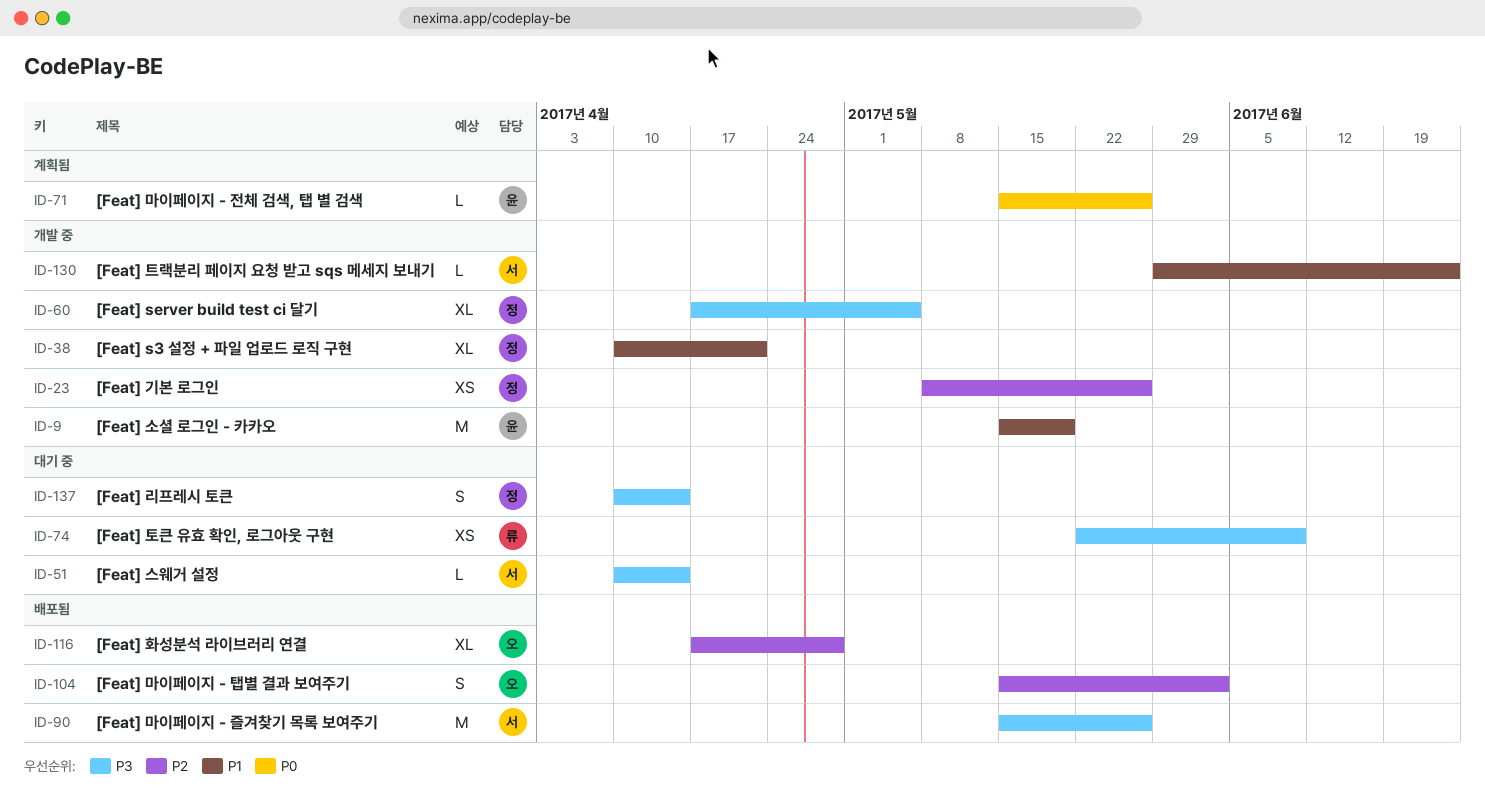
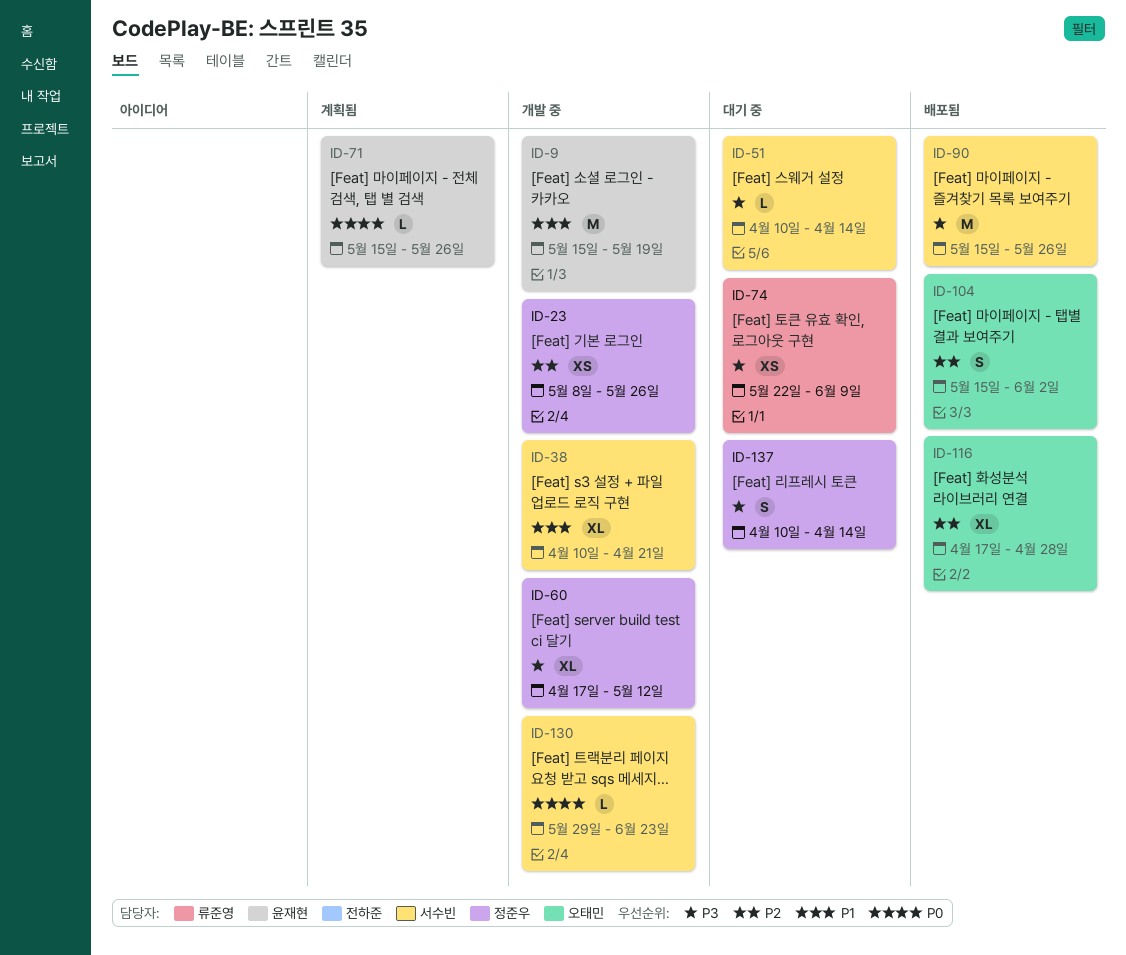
ID-38, owner: 정준우 -> 서수빈
ID-60, due: May 5 -> May 12
ID-130, priority: P1 -> P0

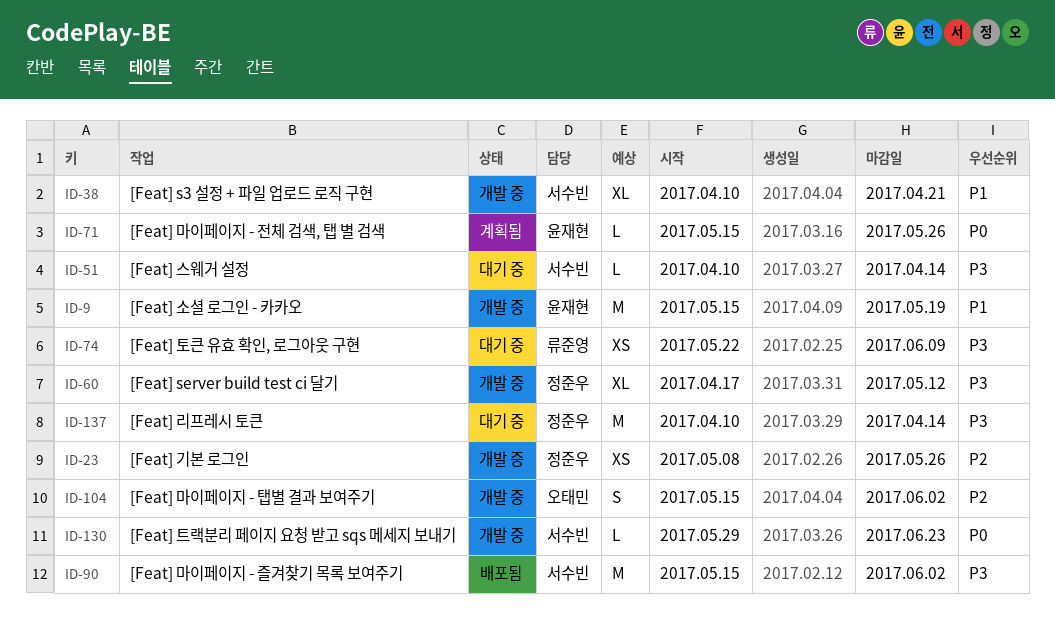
ID-90, due: May 26 -> Jun 2
ID-104, status: 배포됨 -> 개발 중
ID-116: present -> none
ID-137, estimate: S -> M

